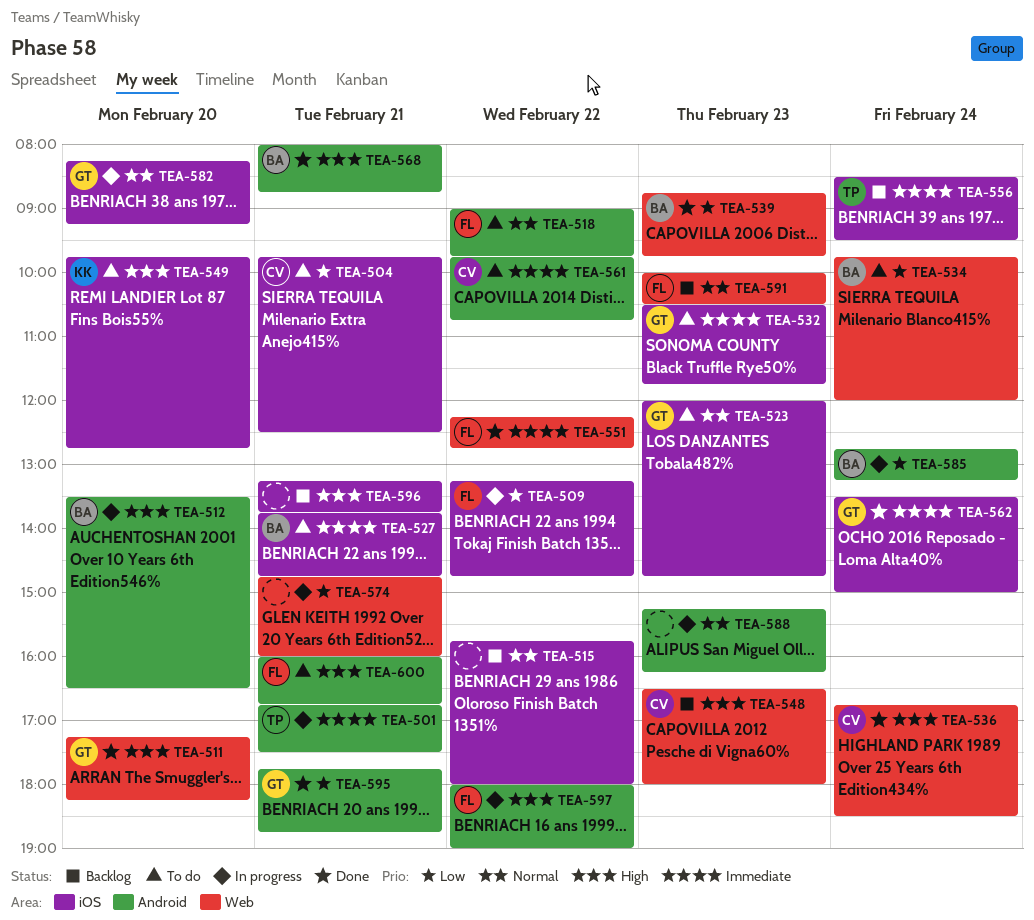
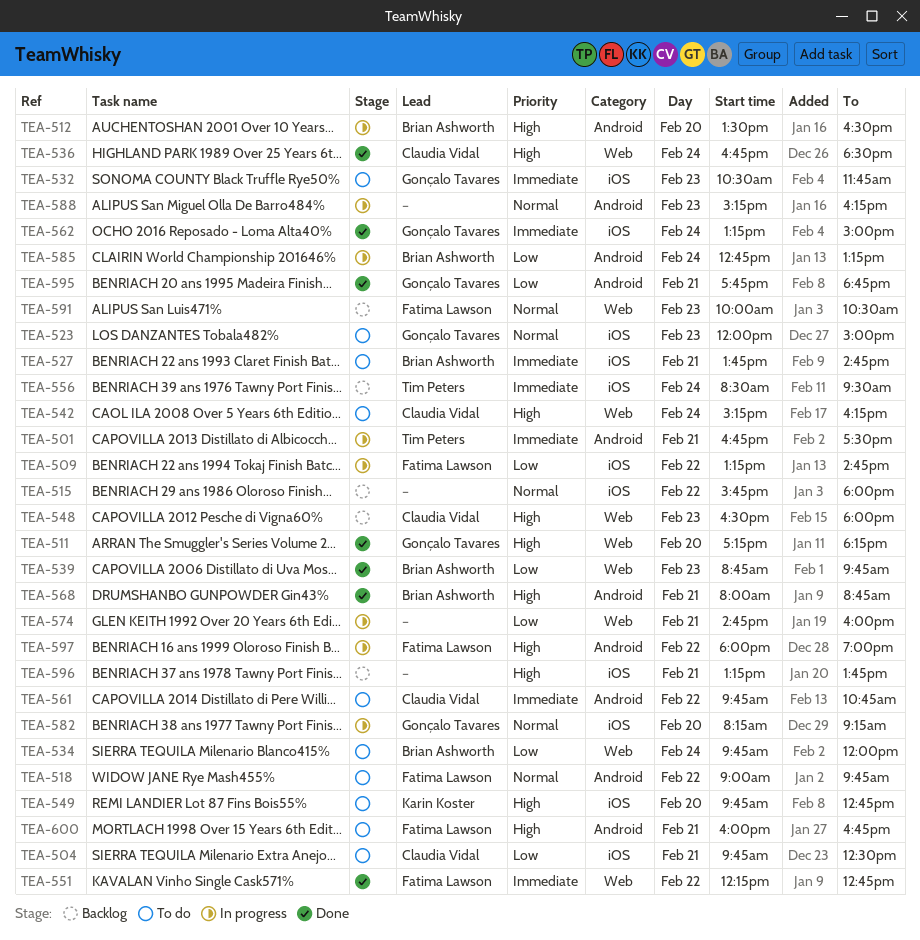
TEA-523, ends: 14:45 -> 15:00
TEA-542: none -> present
TEA-562, begins: 13:30 -> 13:15

